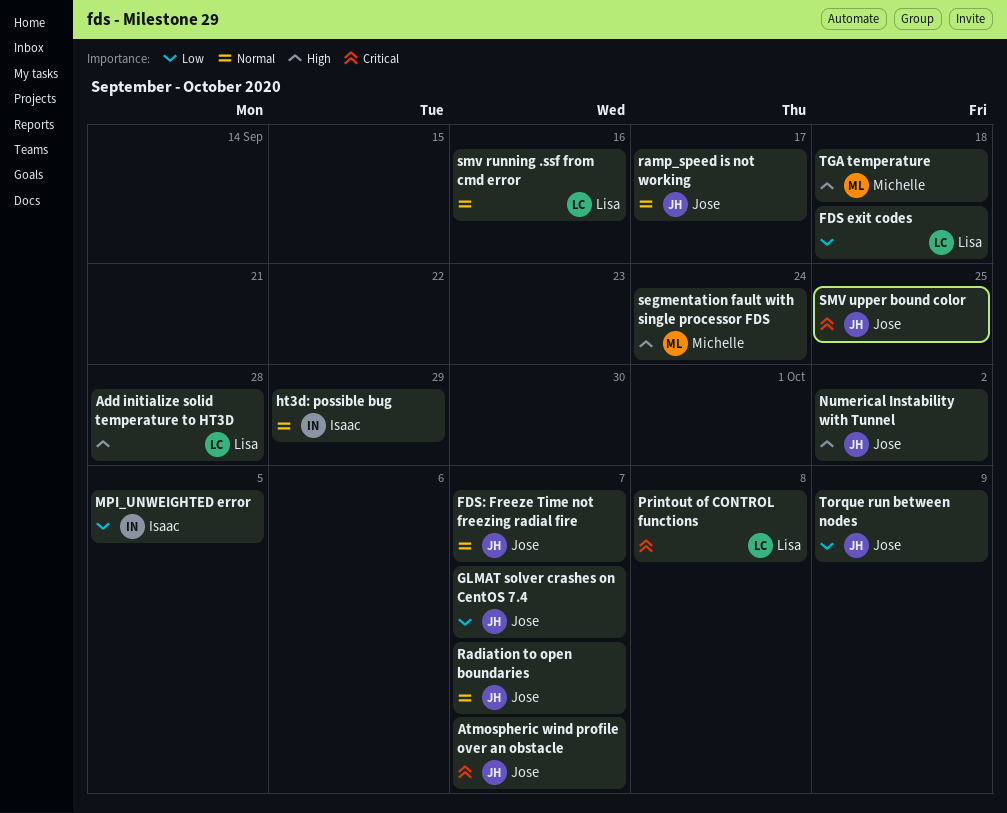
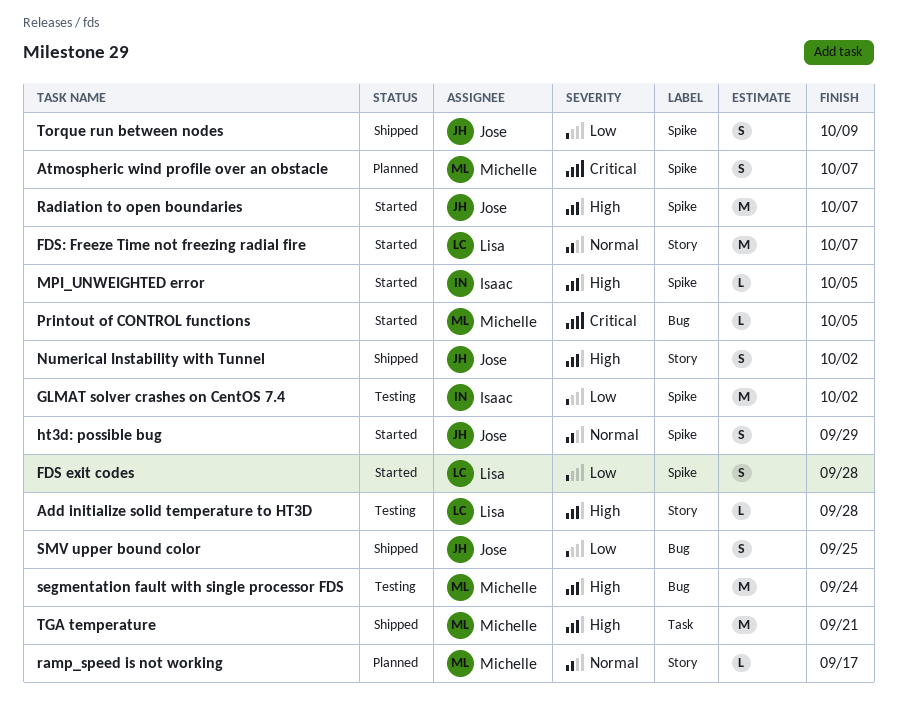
Atmospheric wind profile over an obstacle, owner: Jose -> Michelle
FDS exit codes, due: Sep 18 -> Sep 28
FDS: Freeze Time not freezing radial fire, owner: Jose -> Lisa
GLMAT solver crashes on CentOS 7.4, owner: Jose -> Isaac
GLMAT solver crashes on CentOS 7.4, due: Oct 7 -> Oct 2
ht3d: possible bug, owner: Isaac -> Jose
MPI_UNWEIGHTED error, priority: Low -> High
Printout of CONTROL functions, owner: Lisa -> Michelle
Printout of CONTROL functions, due: Oct 8 -> Oct 5
Radiation to open boundaries, priority: Normal -> High
ramp_speed is not working, owner: Jose -> Michelle
smv running .ssf from cmd error: present -> none
SMV upper bound color, priority: Critical -> Low
TGA temperature, due: Sep 18 -> Sep 21

